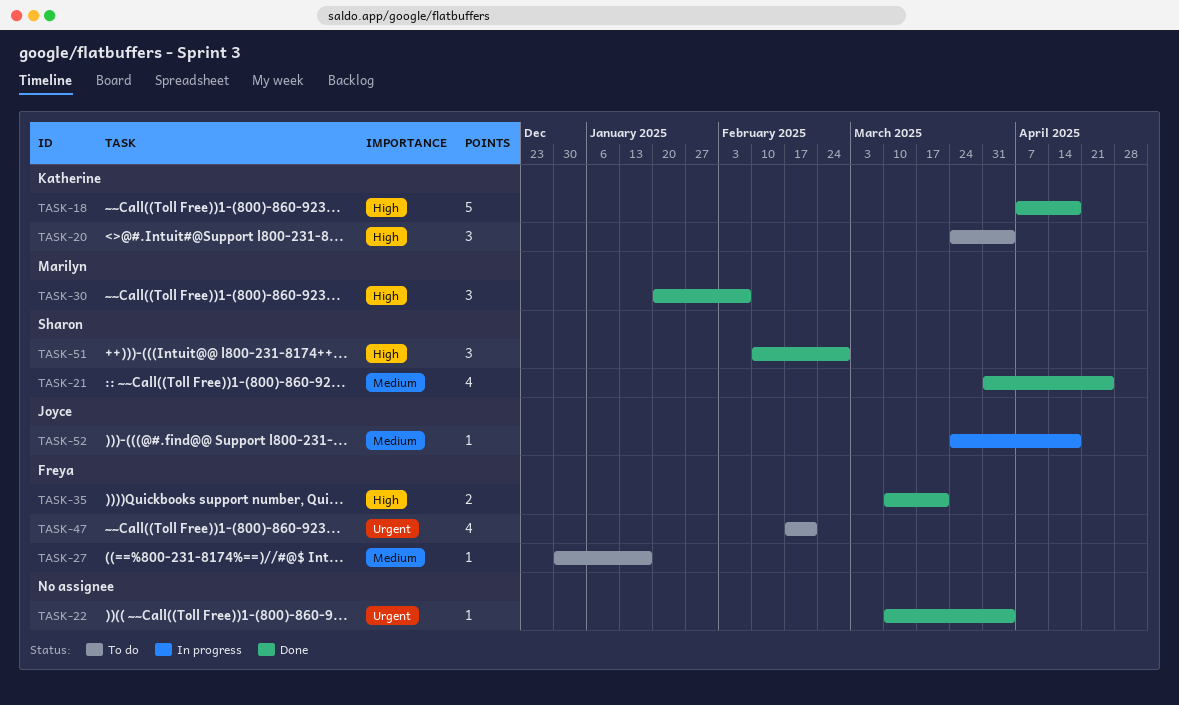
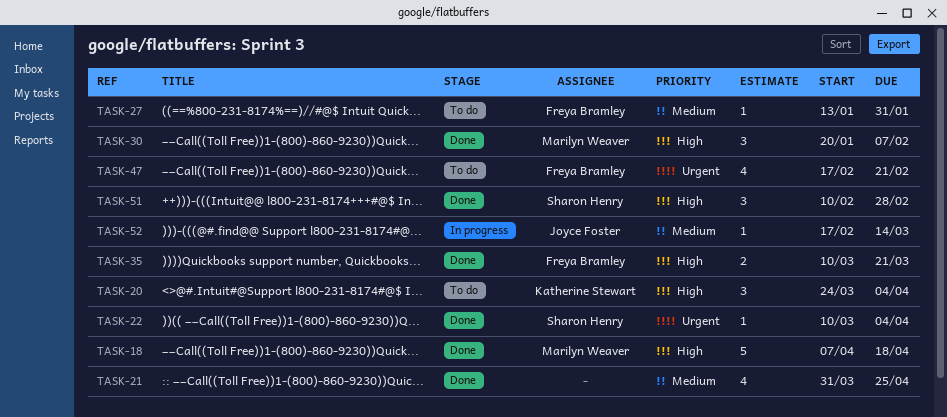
TASK-18, owner: Katherine Stewart -> Marilyn Weaver
TASK-21, owner: Sharon Henry -> none
TASK-22, owner: none -> Sharon Henry
TASK-27, start: Dec 30 -> Jan 13
TASK-27, due: Jan 17 -> Jan 31
TASK-52, start: Mar 24 -> Feb 17
TASK-52, due: Apr 18 -> Mar 14

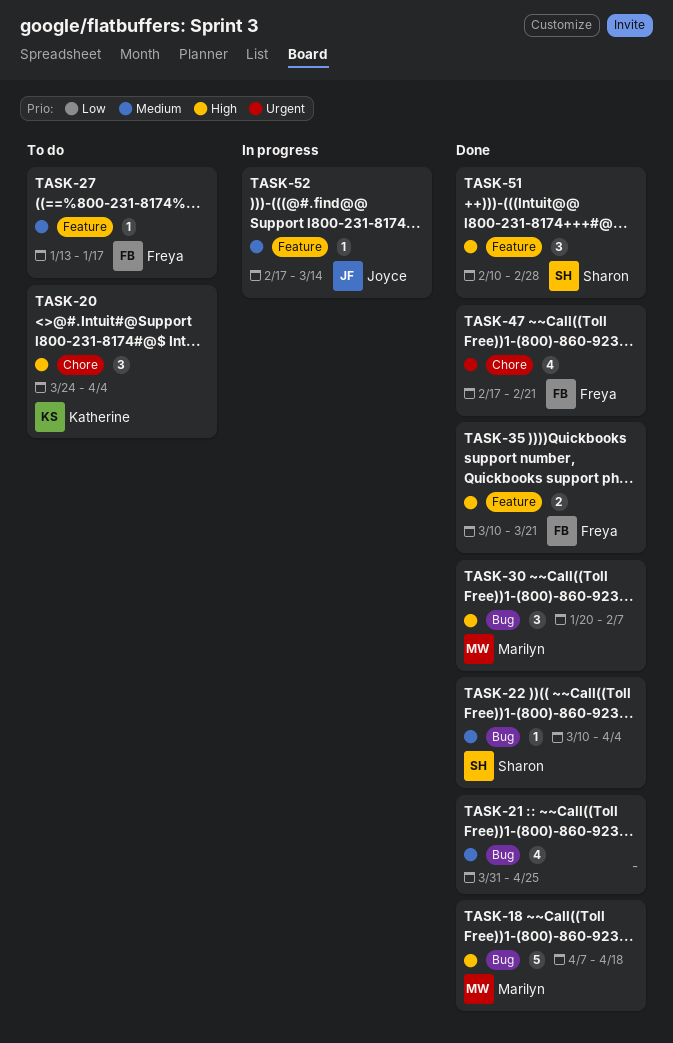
TASK-22, priority: Urgent -> Medium
TASK-27, due: Jan 31 -> Jan 17
TASK-47, status: To do -> Done

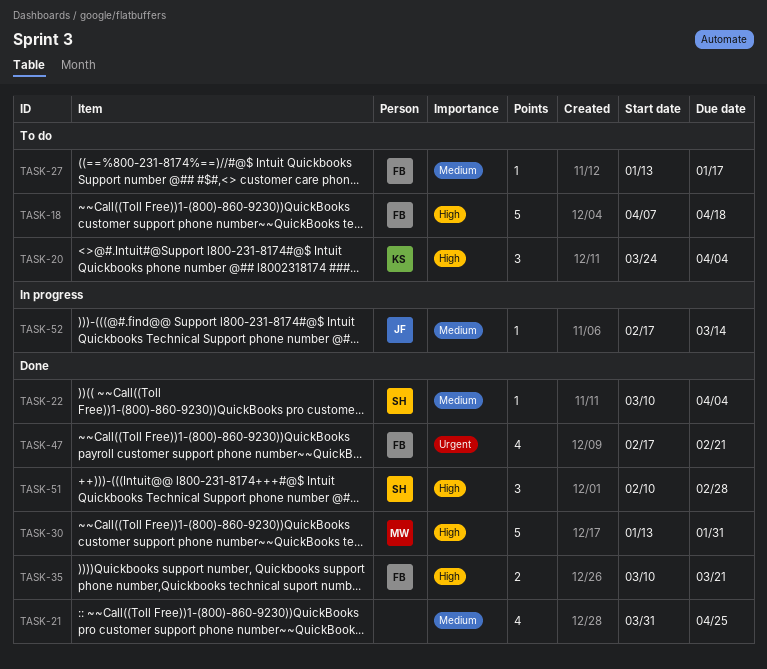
TASK-18, status: Done -> To do
TASK-18, owner: Marilyn -> Freya
TASK-30, estimate: 3 -> 5
TASK-30, start: Jan 20 -> Jan 13
TASK-30, due: Feb 7 -> Jan 31

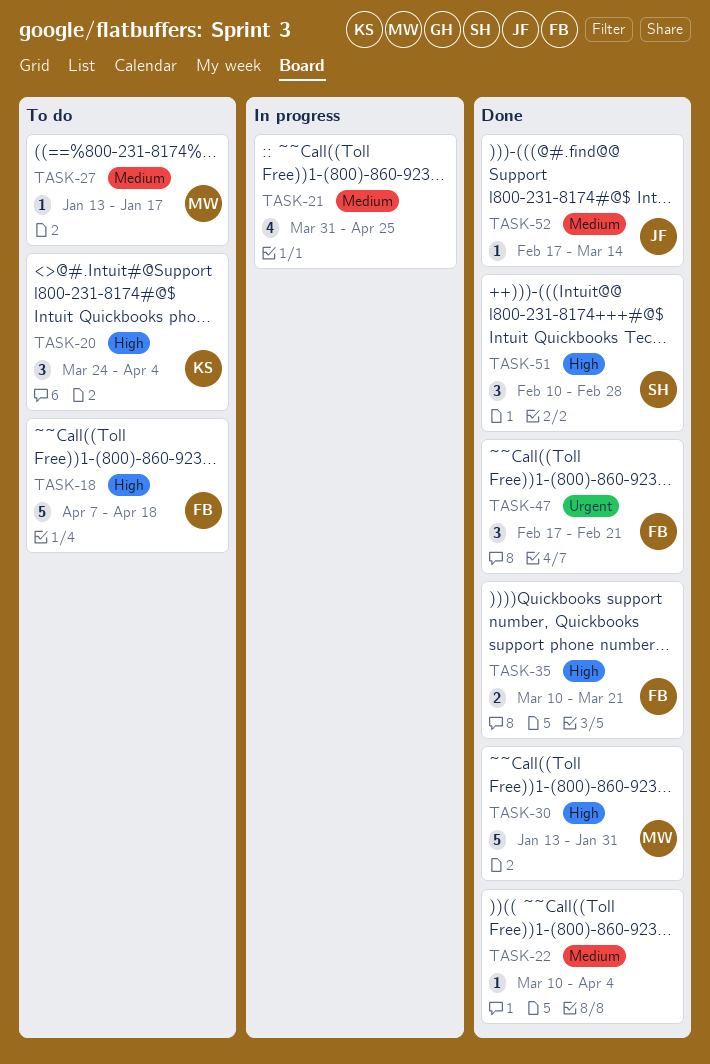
TASK-21, status: Done -> In progress
TASK-22, owner: SH -> none
TASK-27, owner: FB -> MW
TASK-47, estimate: 4 -> 3
TASK-52, status: In progress -> Done

